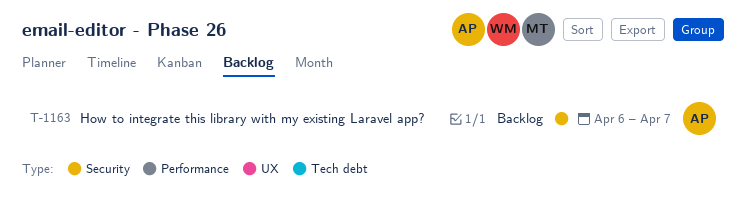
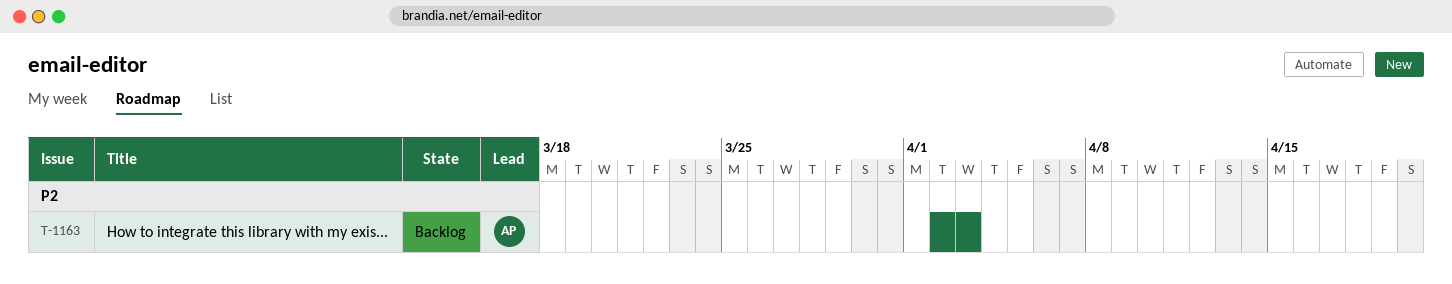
T-1163, start: Apr 6 -> Apr 2
T-1163, due: Apr 7 -> Apr 3

